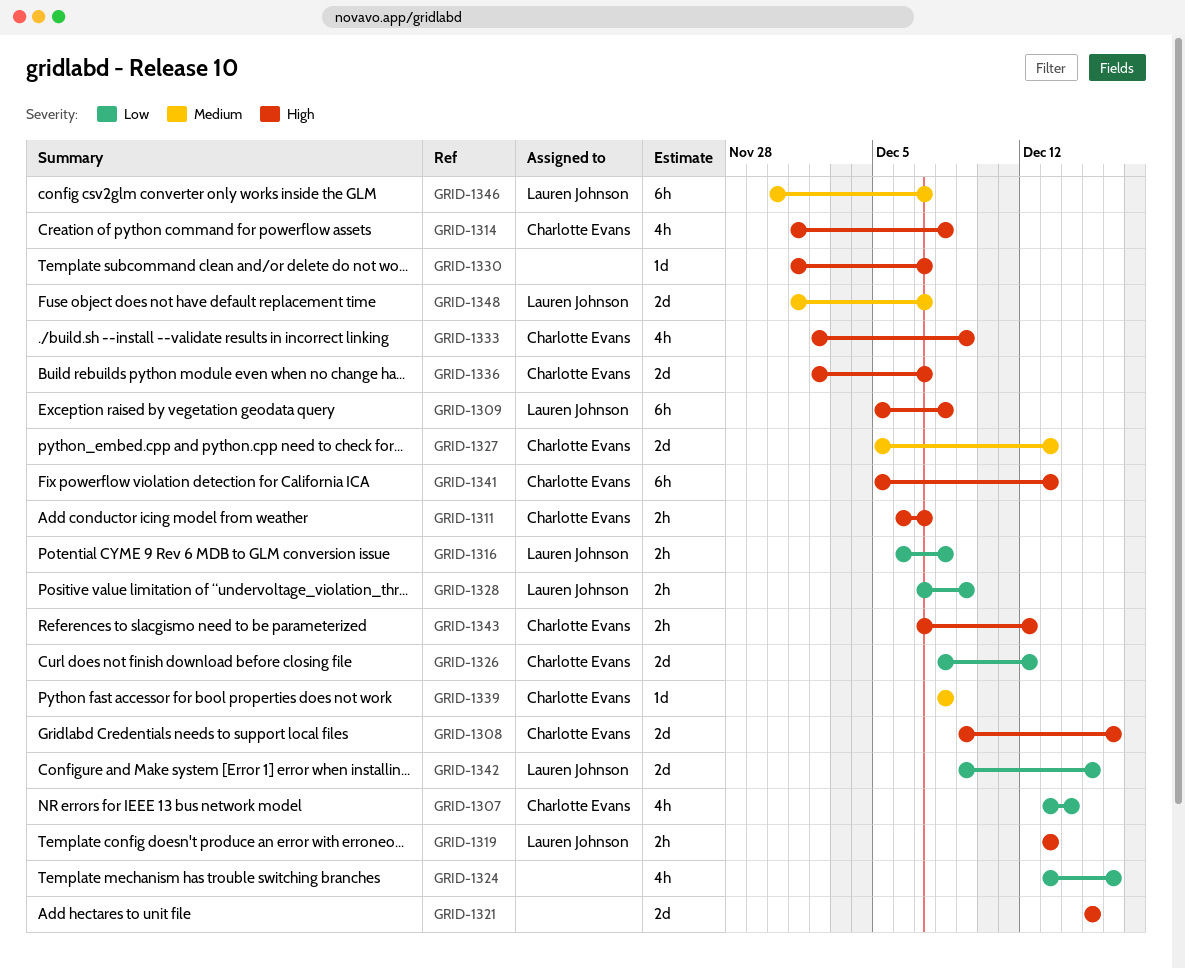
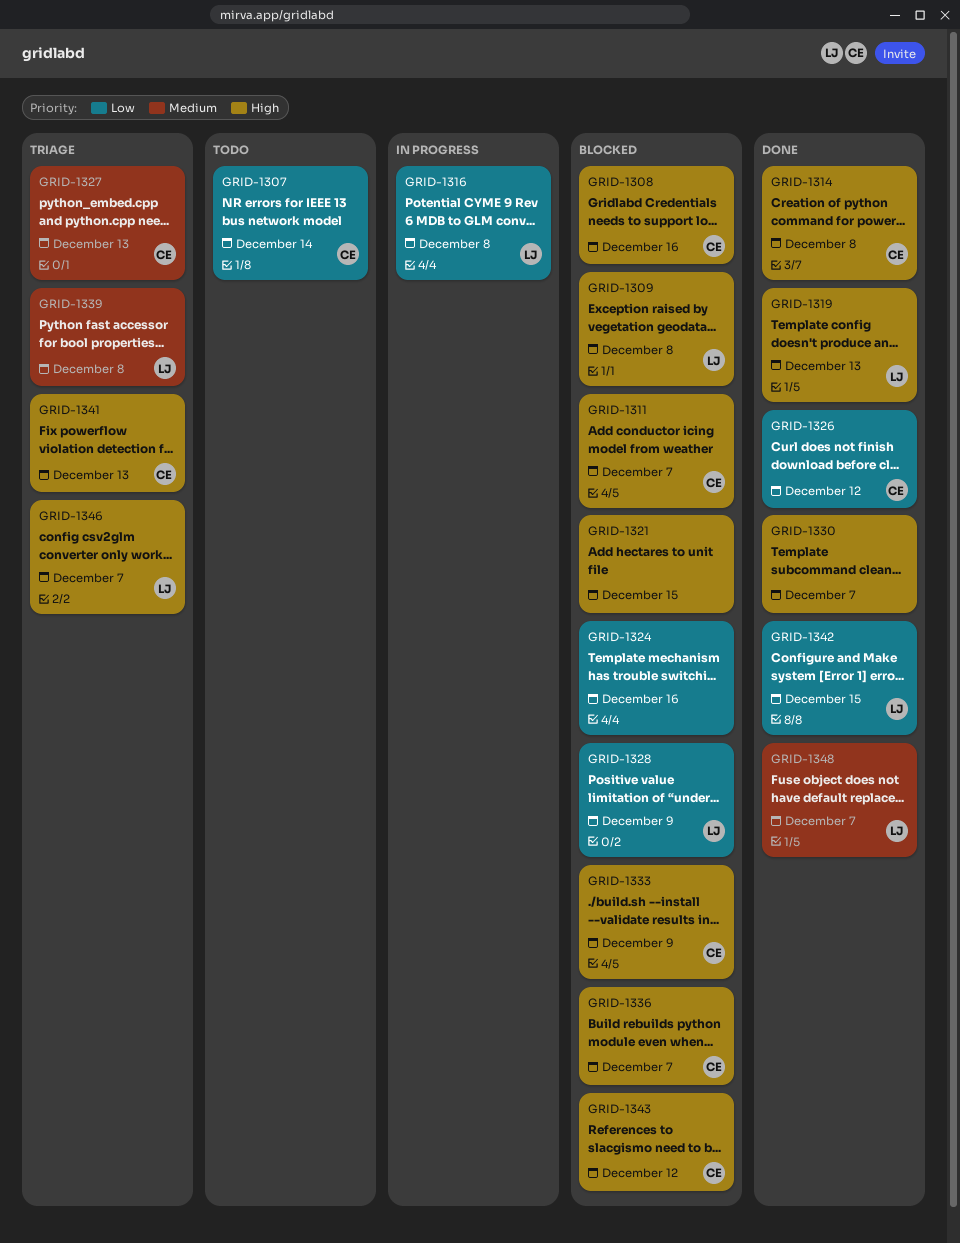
GRID-1339, owner: Charlotte Evans -> Lauren Johnson
GRID-1346, priority: Medium -> High

